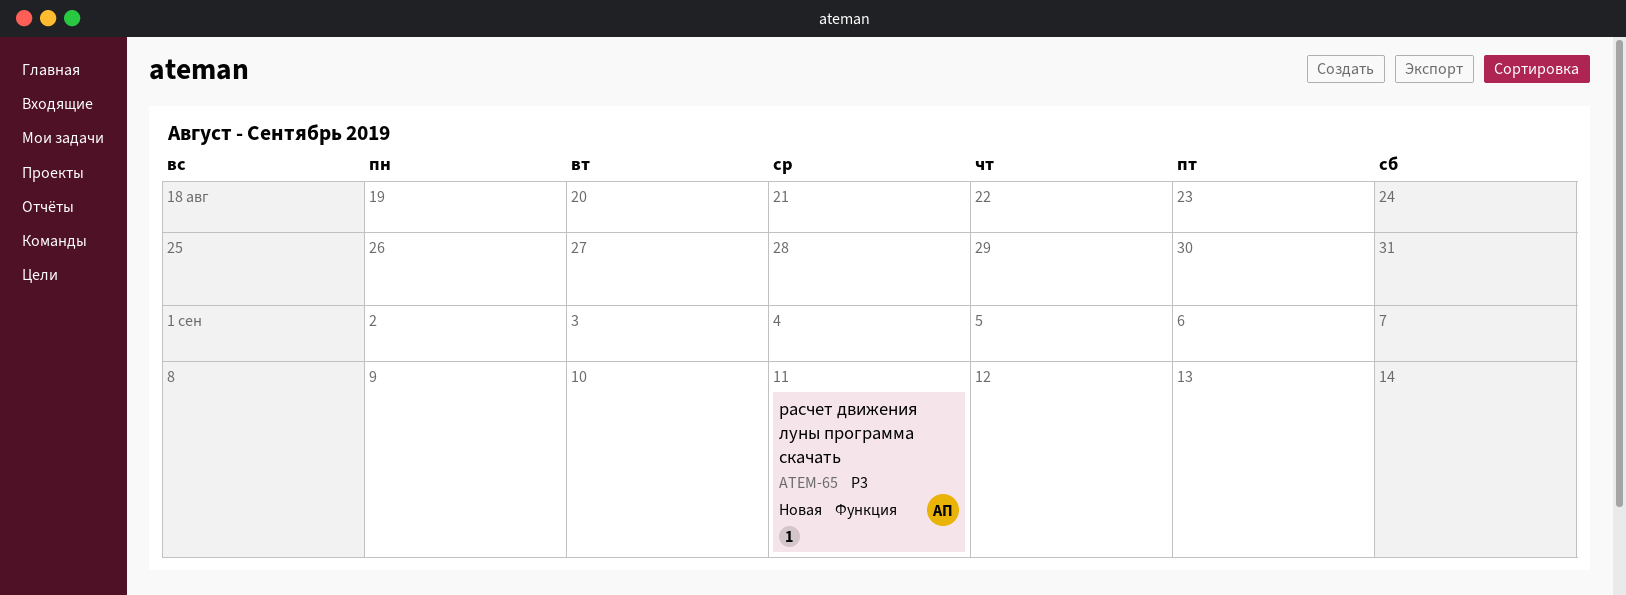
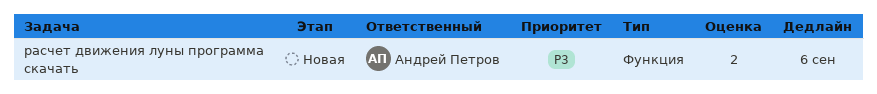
расчет движения луны программа скачать, estimate: 1 -> 2
расчет движения луны программа скачать, due: Sep 11 -> Sep 6

